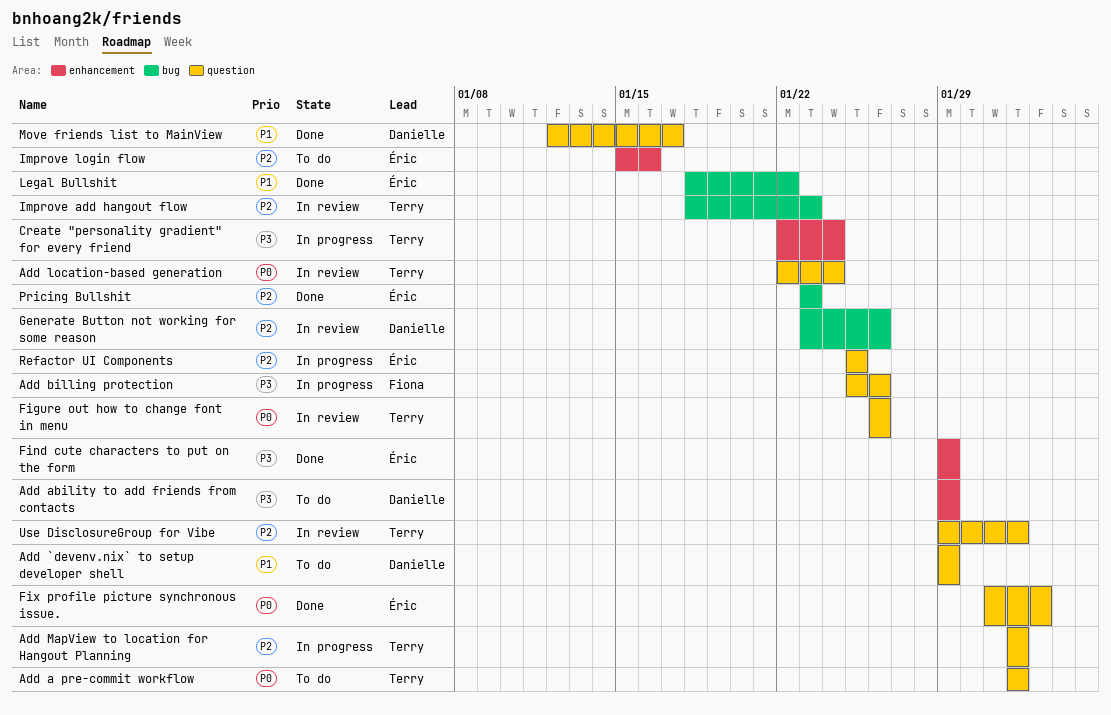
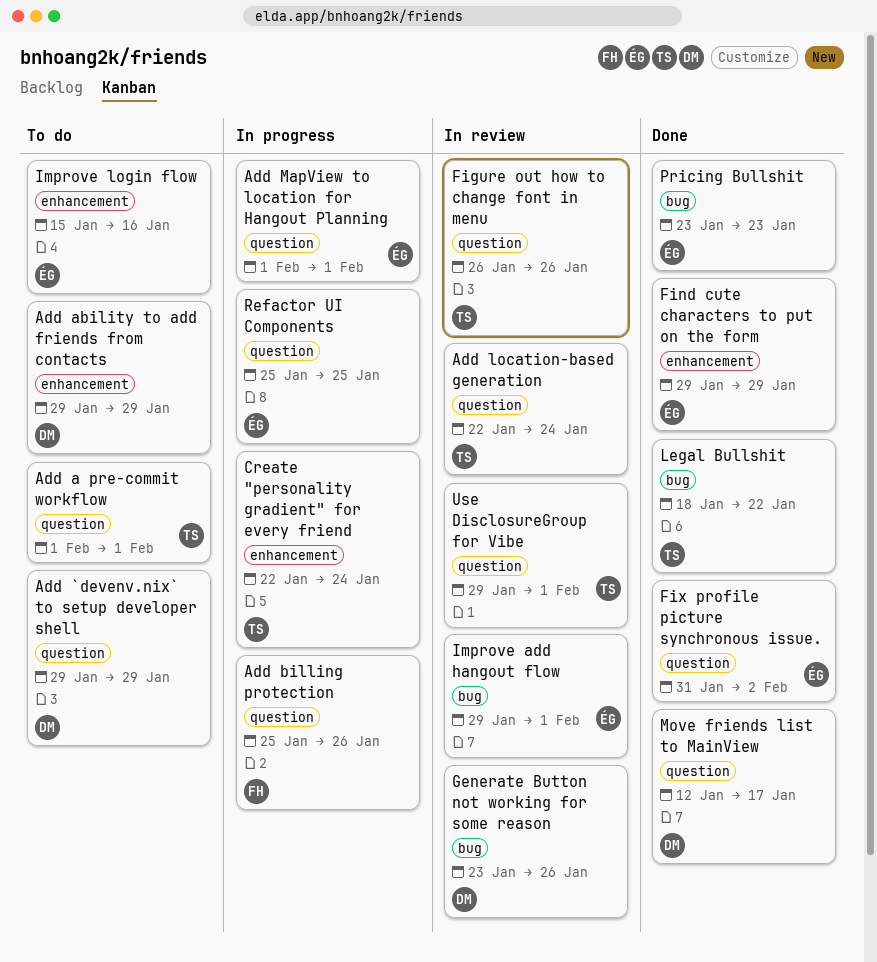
Add MapView to location for Hangout Planning, owner: Terry -> Éric
Improve add hangout flow, owner: Terry -> Éric
Improve add hangout flow, start: Jan 18 -> Jan 29
Improve add hangout flow, due: Jan 23 -> Feb 1
Legal Bullshit, owner: Éric -> Terry

